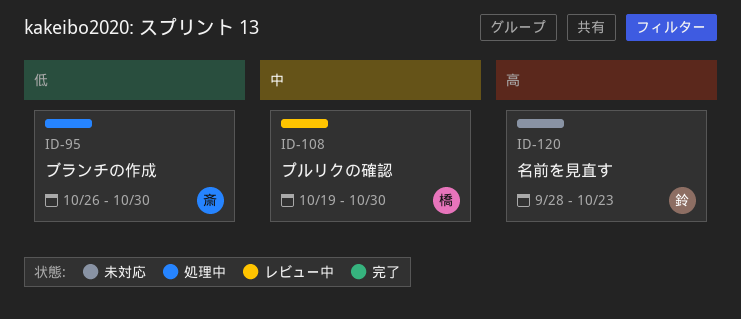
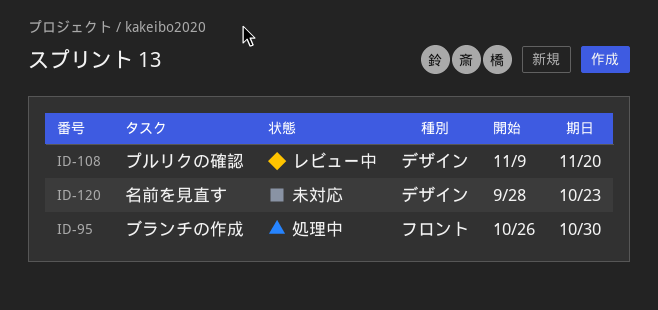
ID-108, start: Oct 19 -> Nov 9
ID-108, due: Oct 30 -> Nov 20

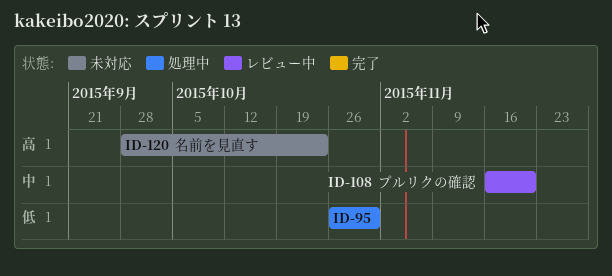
ID-108, start: Nov 9 -> Nov 16

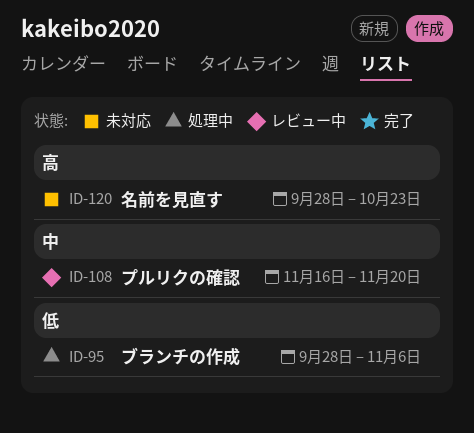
ID-95, start: Oct 26 -> Sep 28
ID-95, due: Oct 30 -> Nov 6

